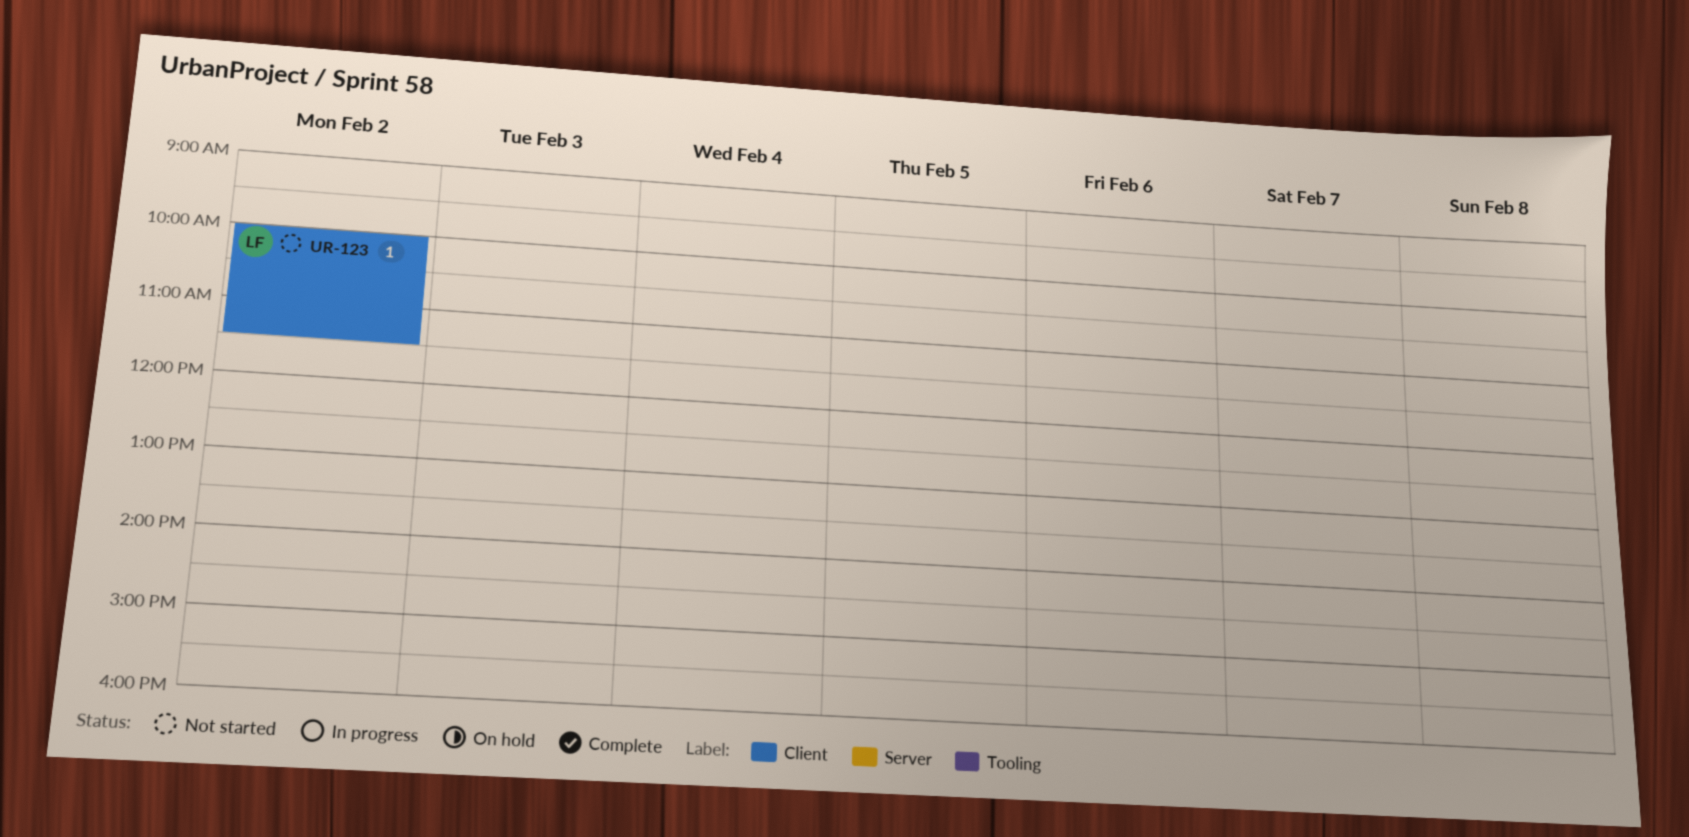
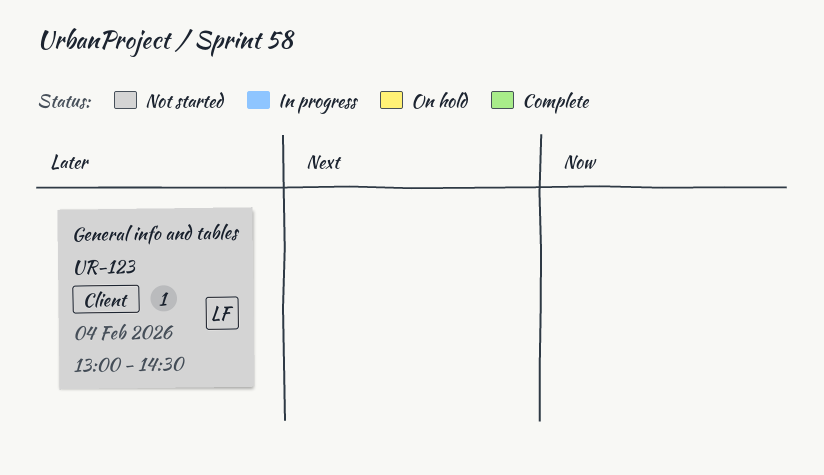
UR-123, day: Feb 2 -> Feb 4
UR-123, begins: 10:00 -> 13:00
UR-123, ends: 11:30 -> 14:30

